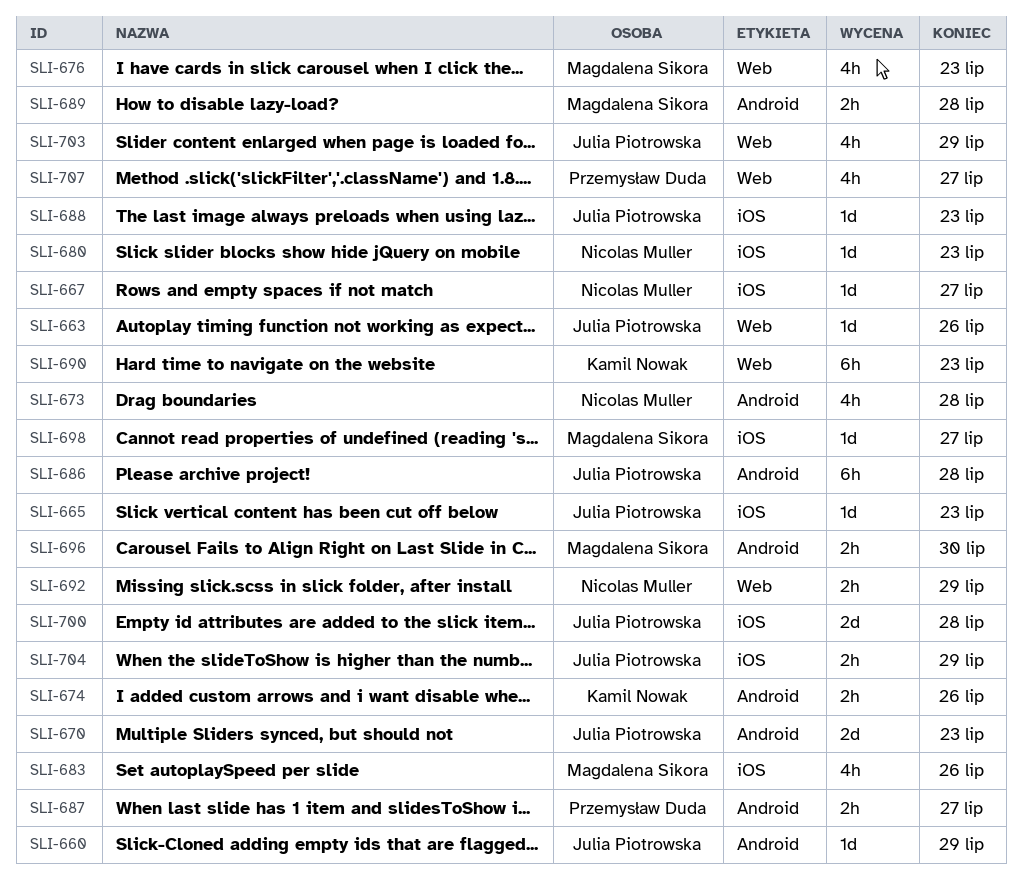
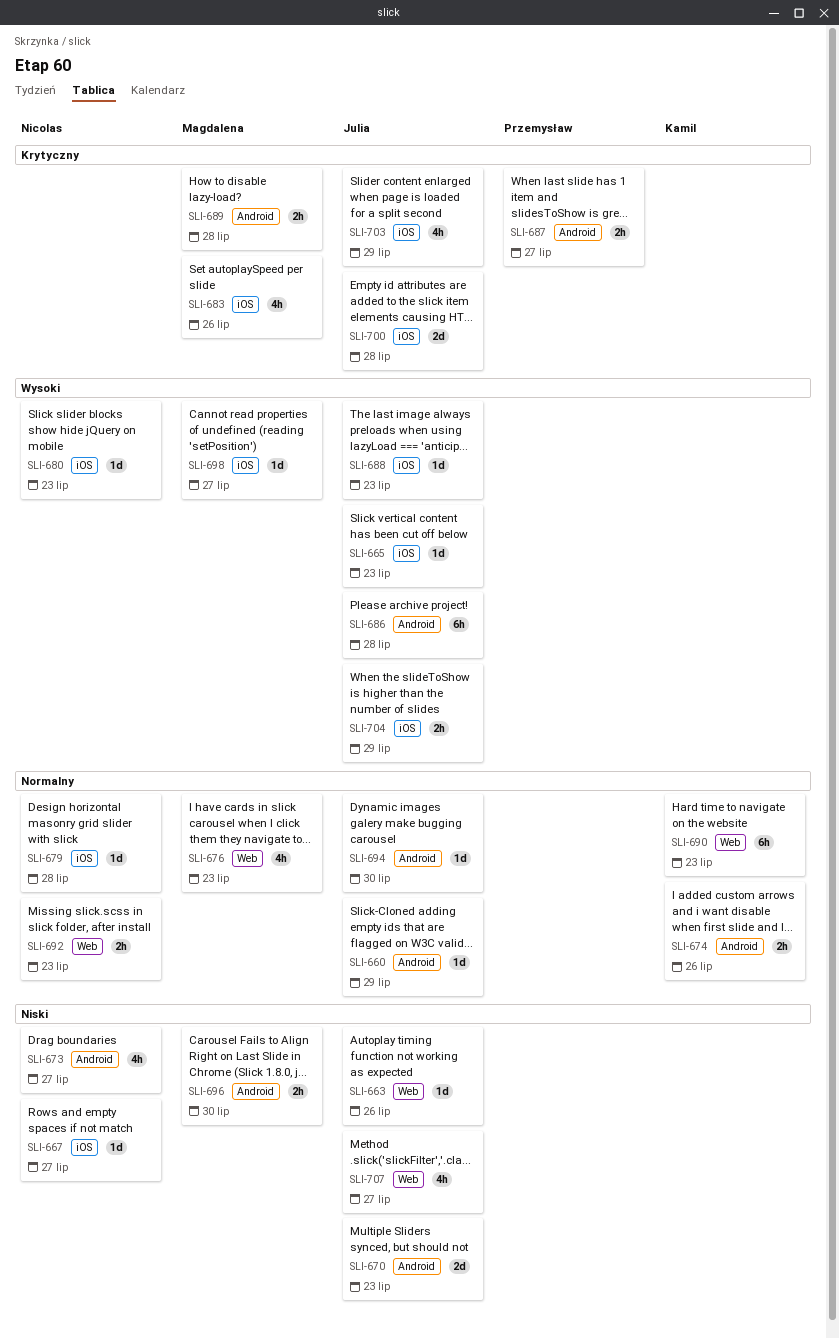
SLI-673, due: Jul 28 -> Jul 27
SLI-679: none -> present
SLI-692, due: Jul 29 -> Jul 23
SLI-694: none -> present
SLI-703, label: Web -> iOS
SLI-707, owner: Przemysław Duda -> Julia Piotrowska

